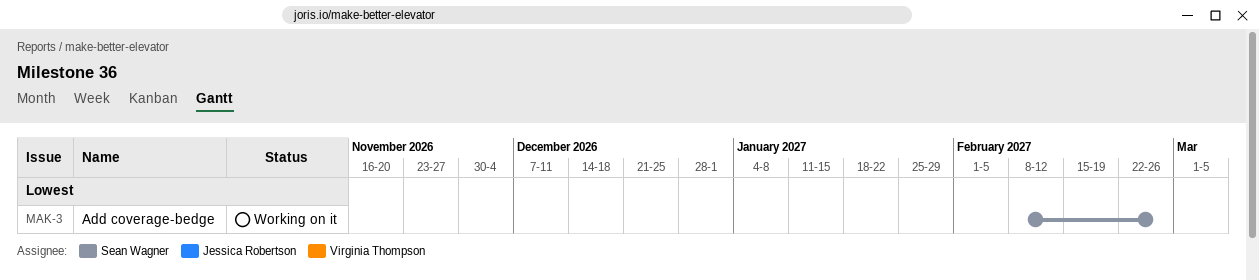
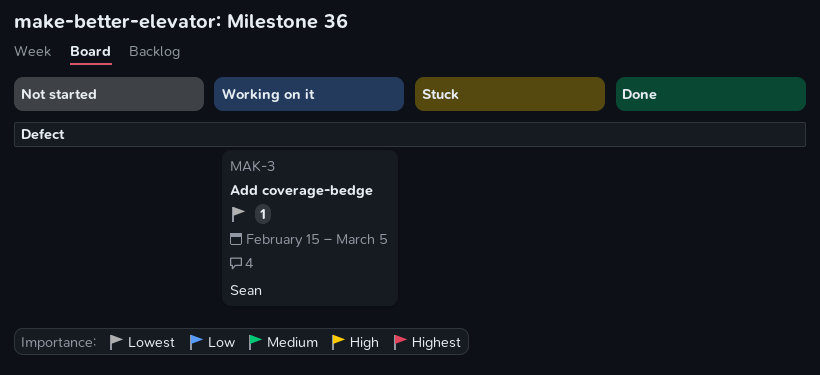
MAK-3, start: Feb 8 -> Feb 15
MAK-3, due: Feb 26 -> Mar 5

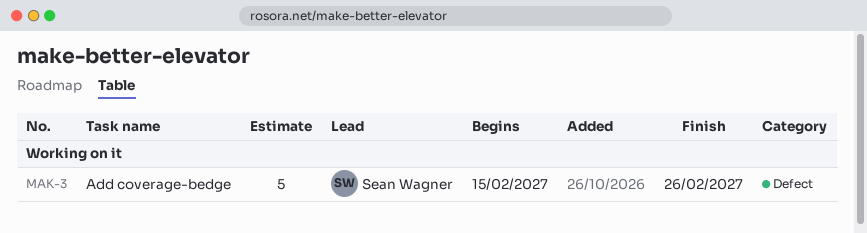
MAK-3, estimate: 1 -> 5
MAK-3, due: Mar 5 -> Feb 26

